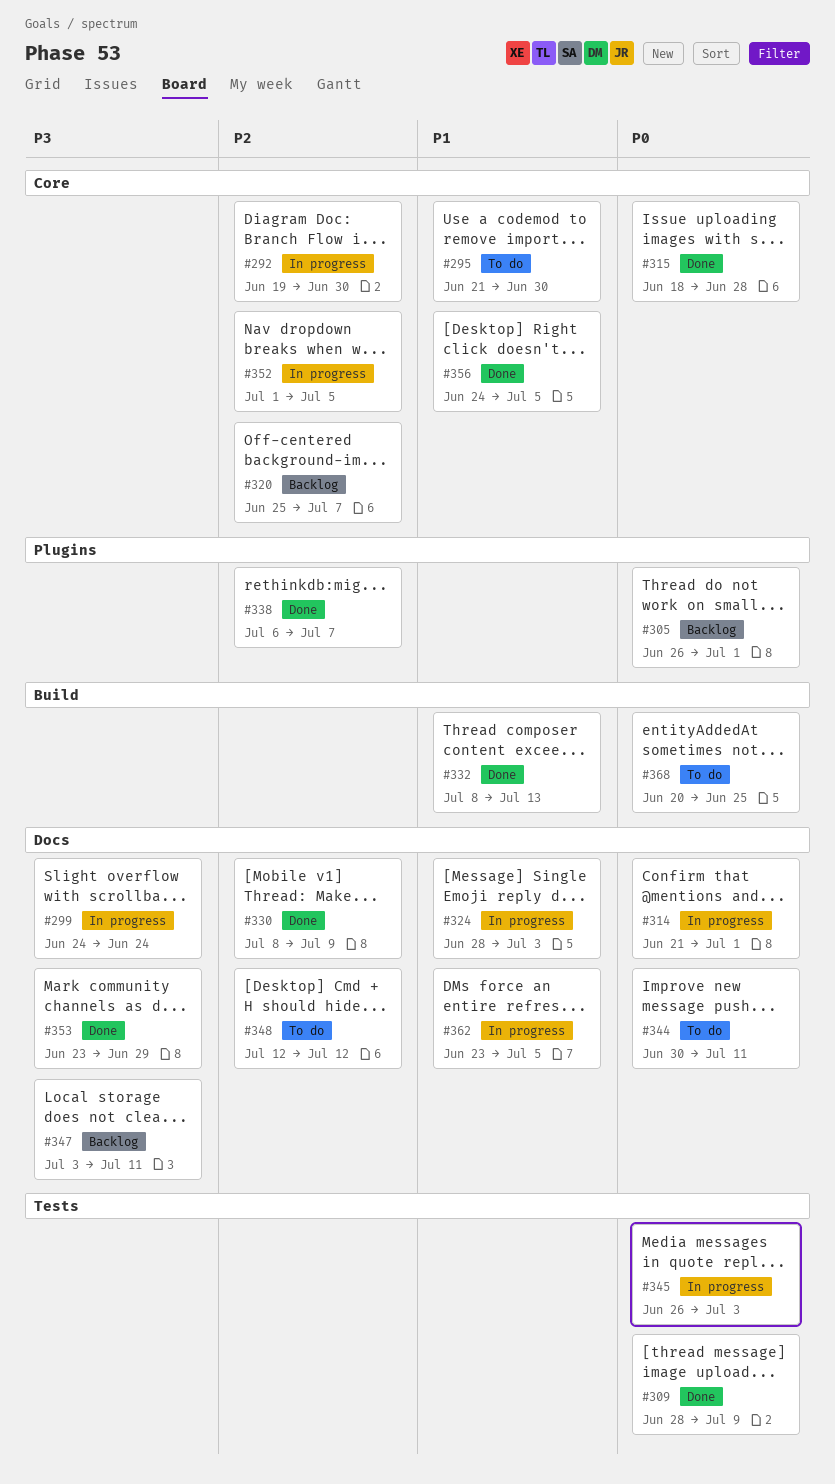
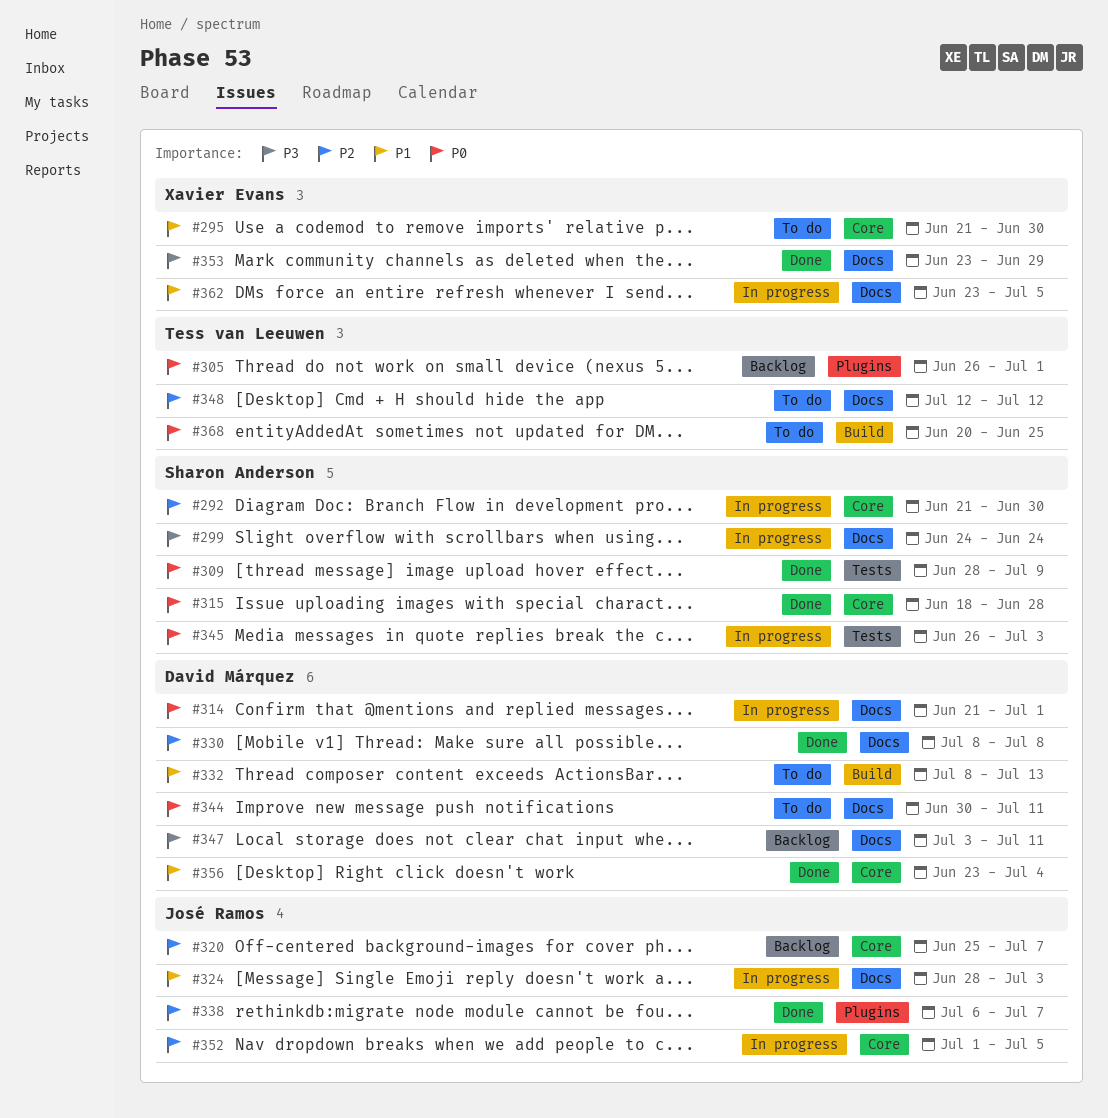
#292, start: Jun 19 -> Jun 21
#330, due: Jul 9 -> Jul 8
#332, status: Done -> To do
#356, start: Jun 24 -> Jun 23
#356, due: Jul 5 -> Jul 4

